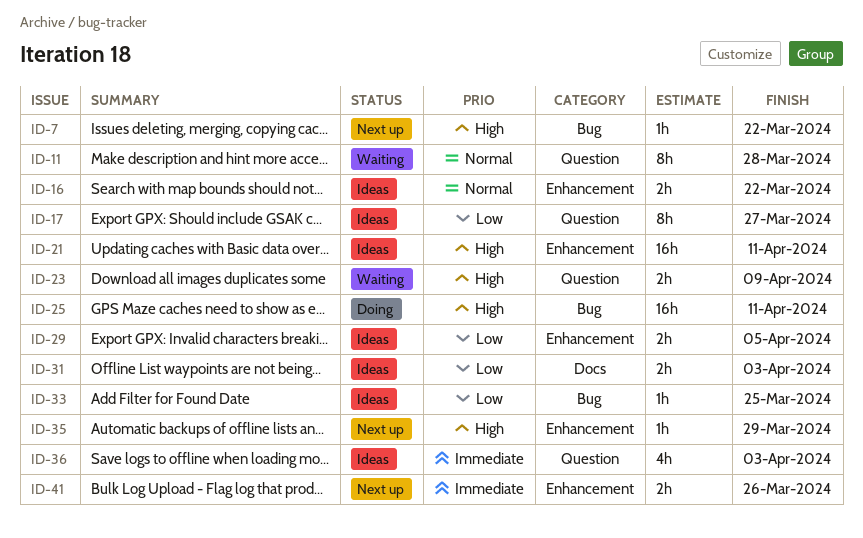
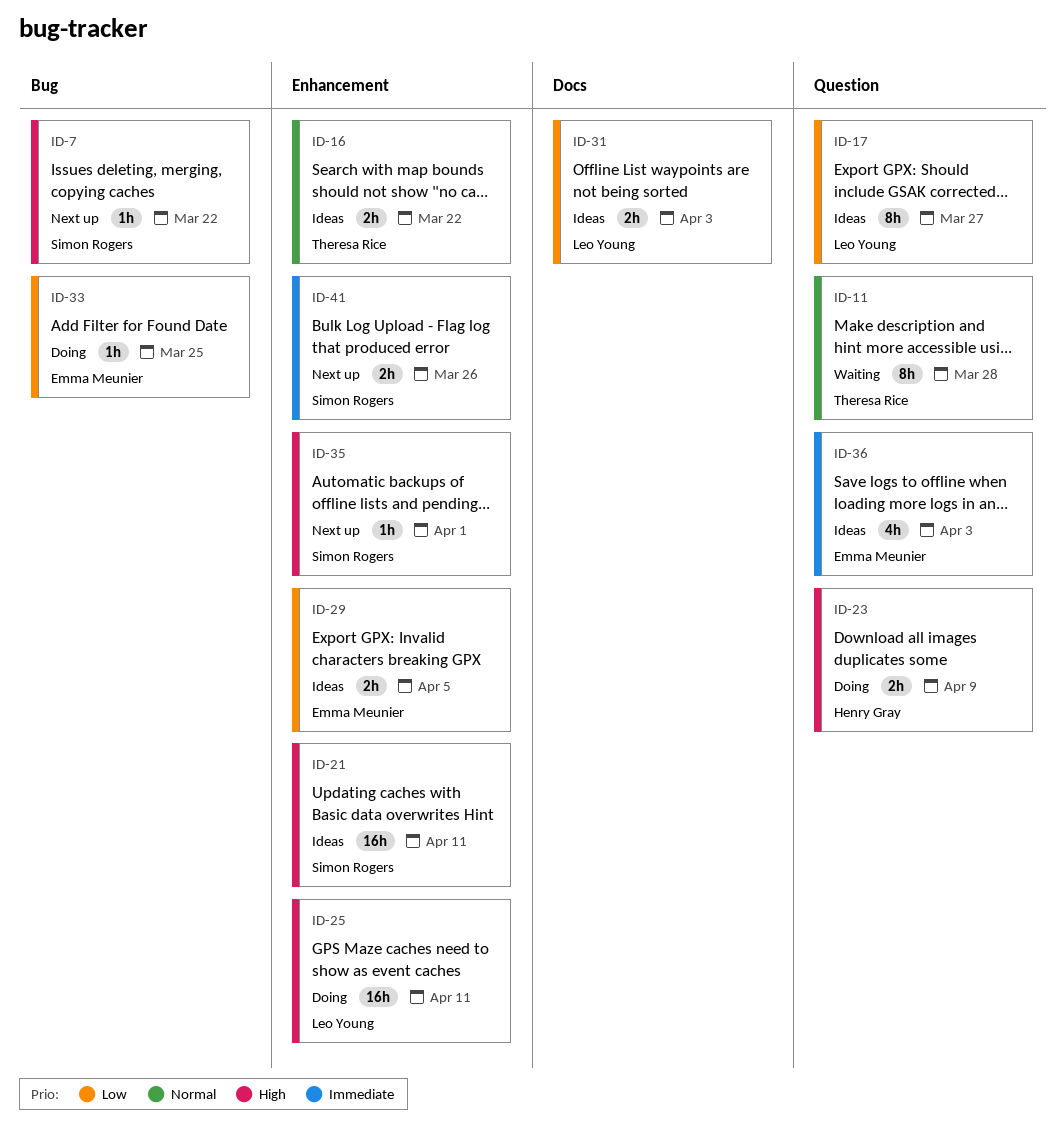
ID-23, status: Waiting -> Doing
ID-25, label: Bug -> Enhancement
ID-33, status: Ideas -> Doing
ID-35, due: Mar 29 -> Apr 1

